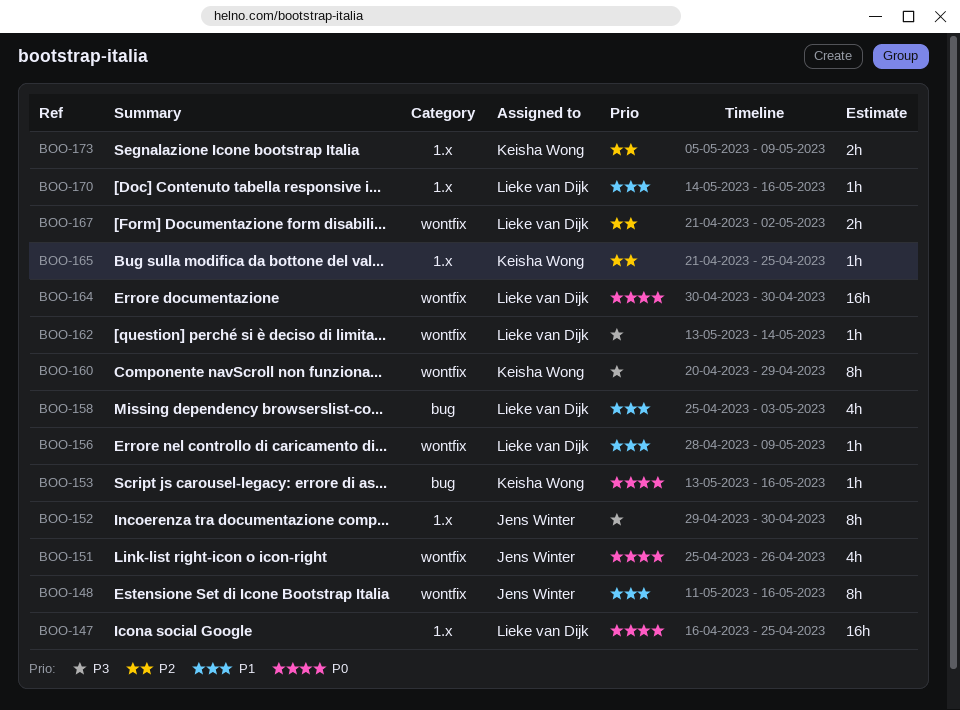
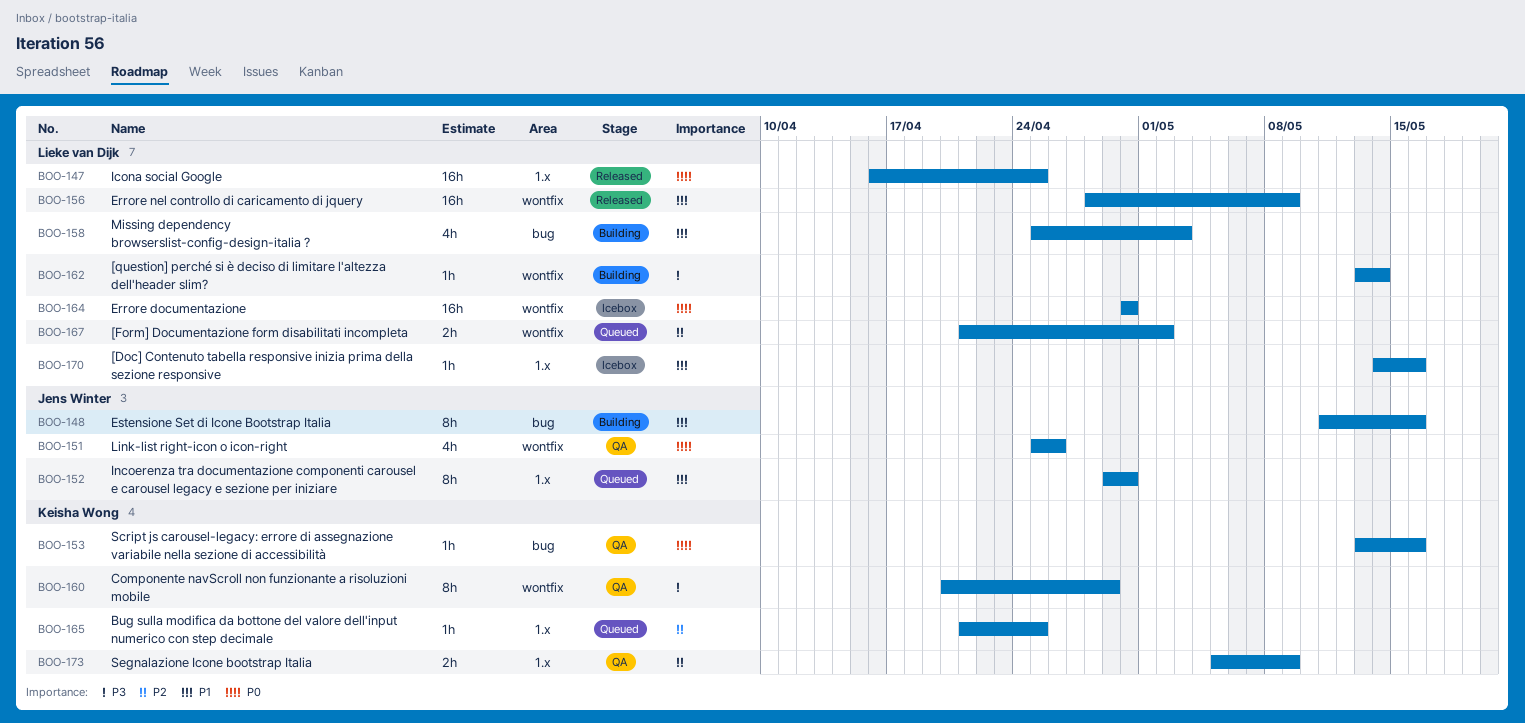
BOO-148, label: wontfix -> bug
BOO-152, priority: P3 -> P1
BOO-156, estimate: 1h -> 16h

